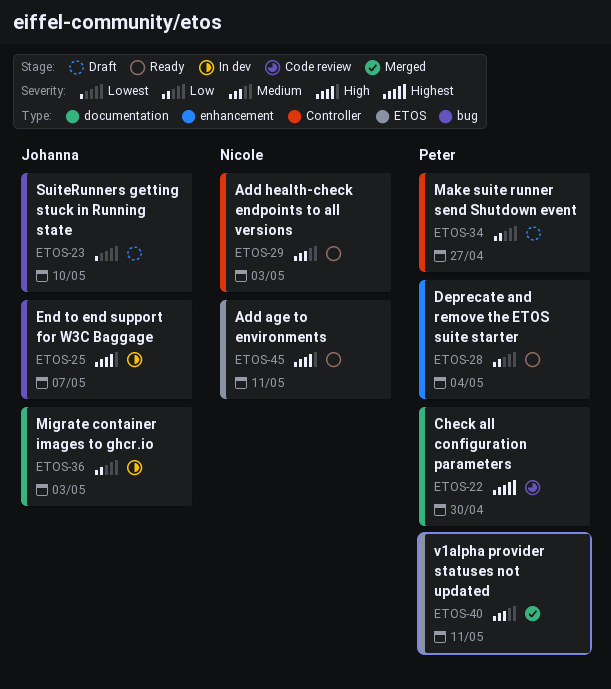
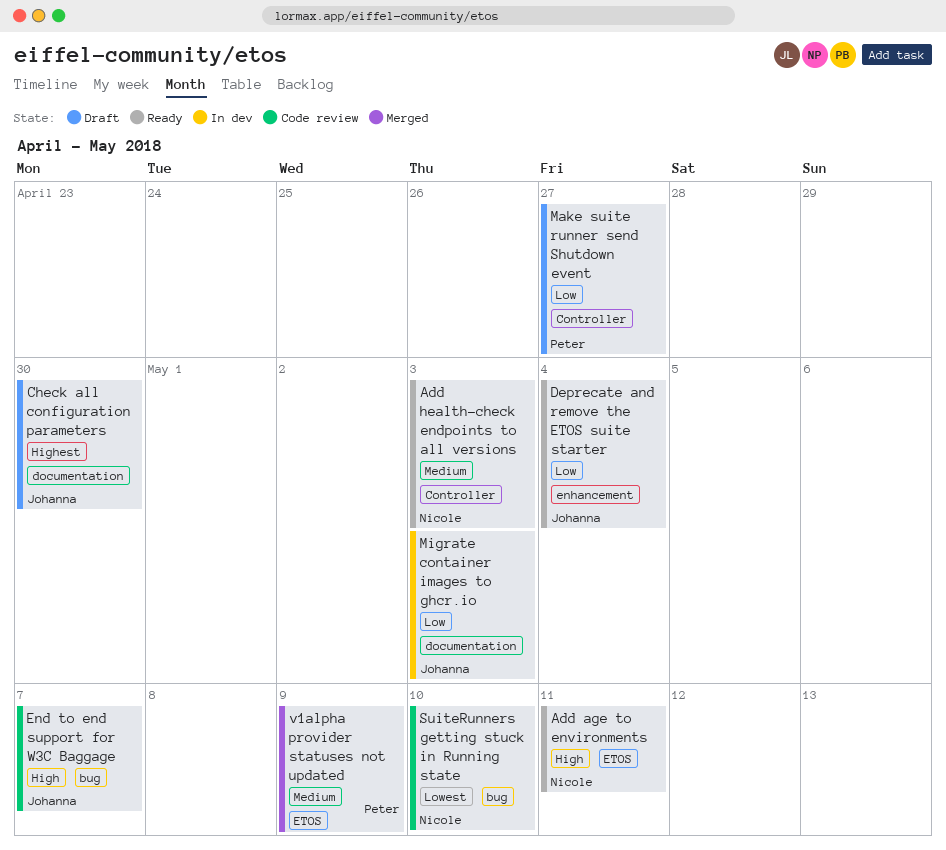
Check all configuration parameters, status: Code review -> Draft
Check all configuration parameters, owner: Peter -> Johanna
Deprecate and remove the ETOS suite starter, owner: Peter -> Johanna
End to end support for W3C Baggage, status: In dev -> Code review
SuiteRunners getting stuck in Running state, status: Draft -> Code review
SuiteRunners getting stuck in Running state, owner: Johanna -> Nicole
v1alpha provider statuses not updated, due: May 11 -> May 9

